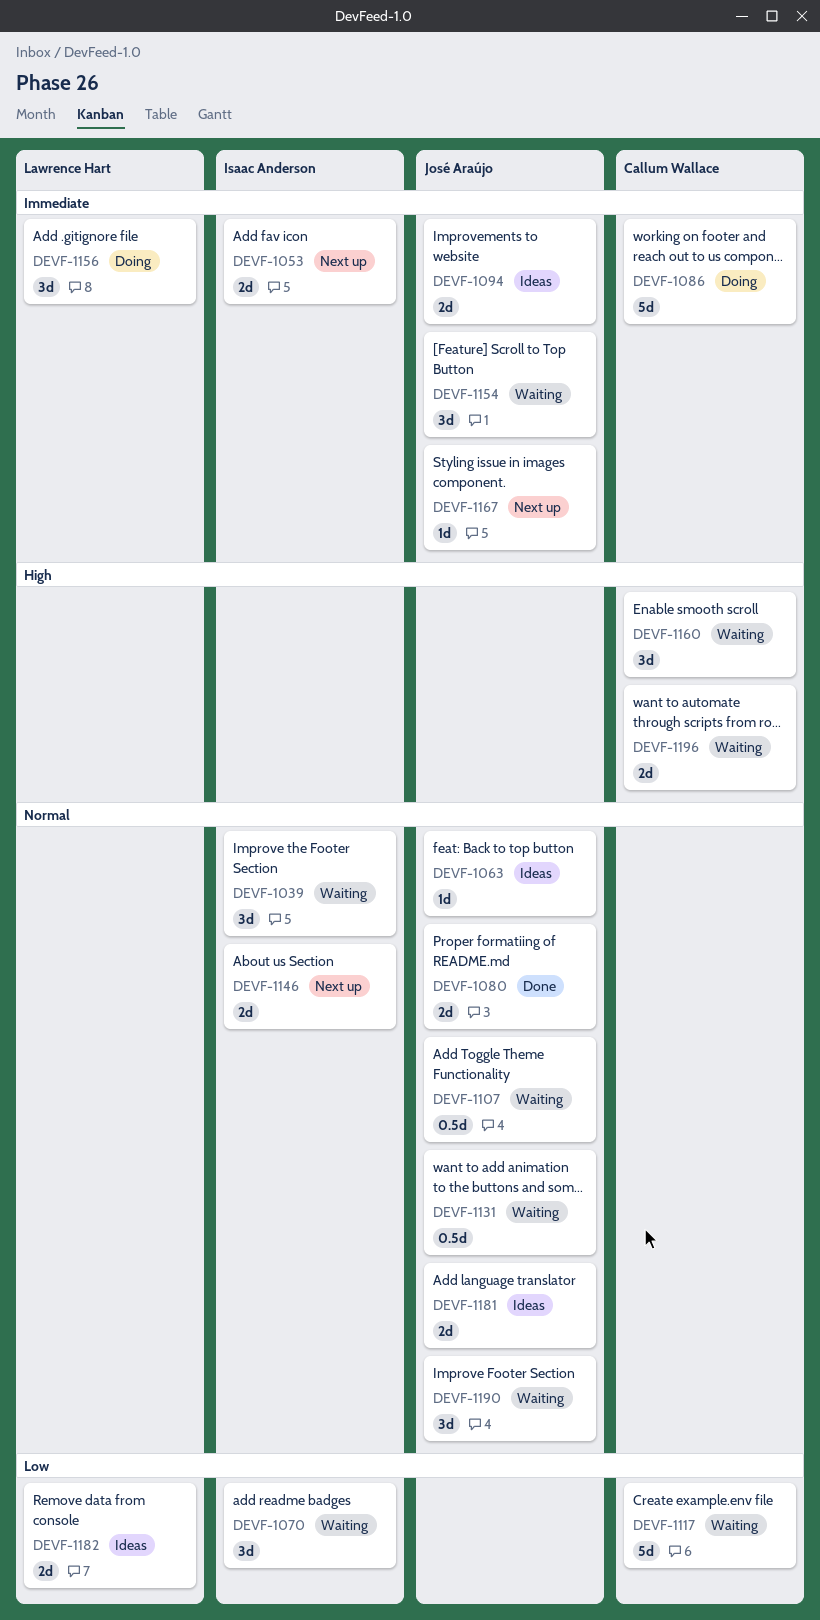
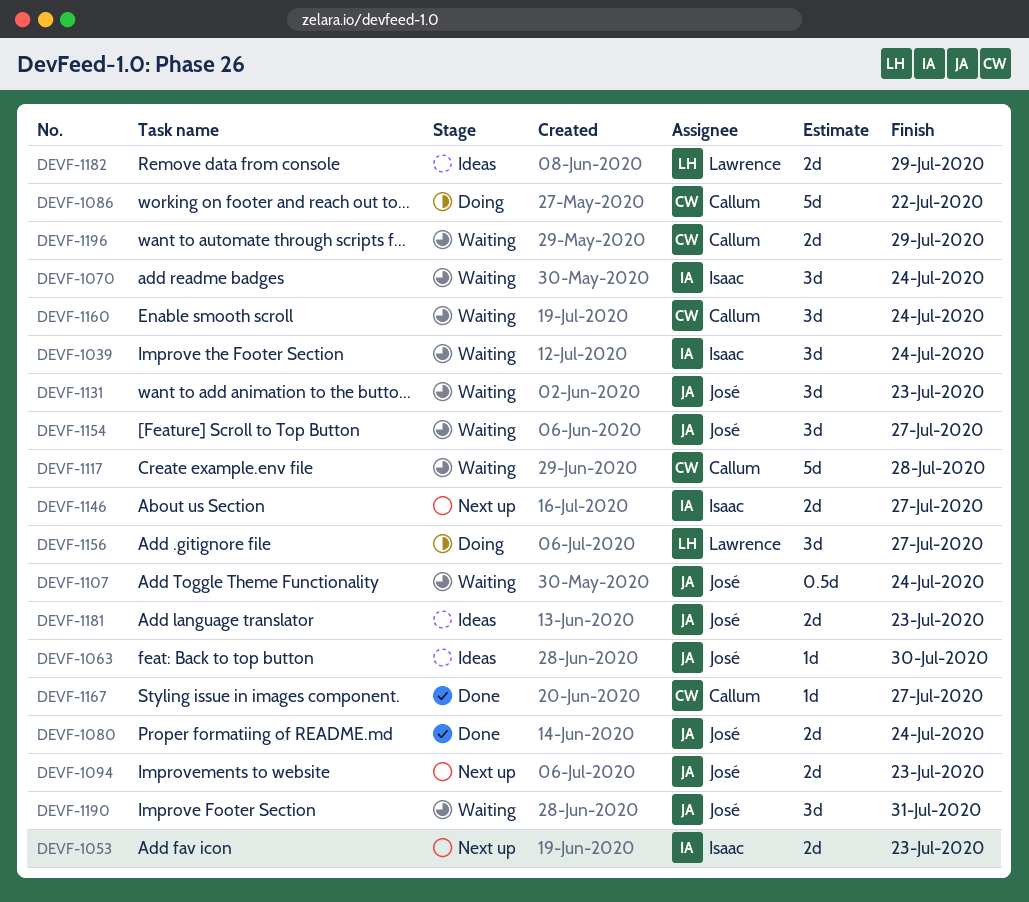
DEVF-1094, status: Ideas -> Next up
DEVF-1131, estimate: 0.5d -> 3d
DEVF-1167, status: Next up -> Done
DEVF-1167, owner: José Araújo -> Callum Wallace

